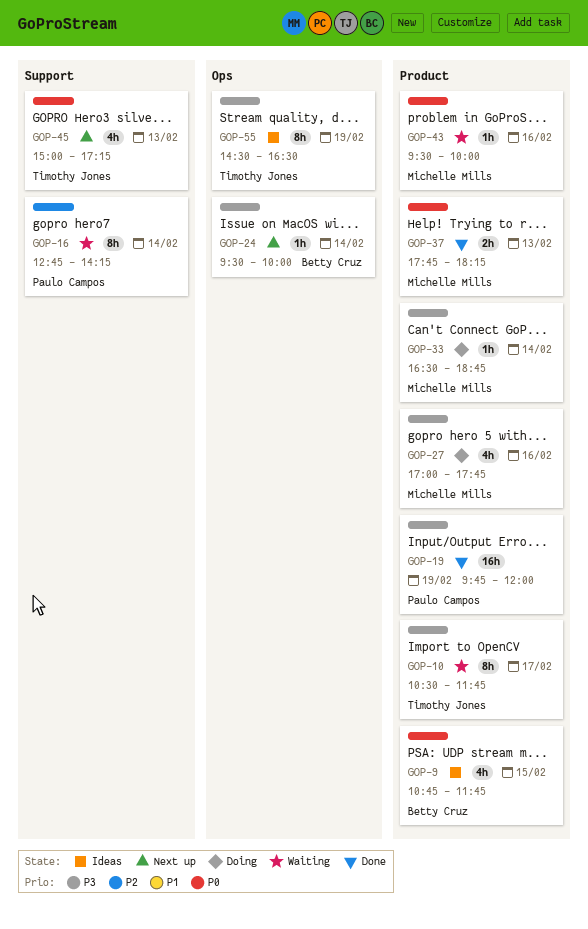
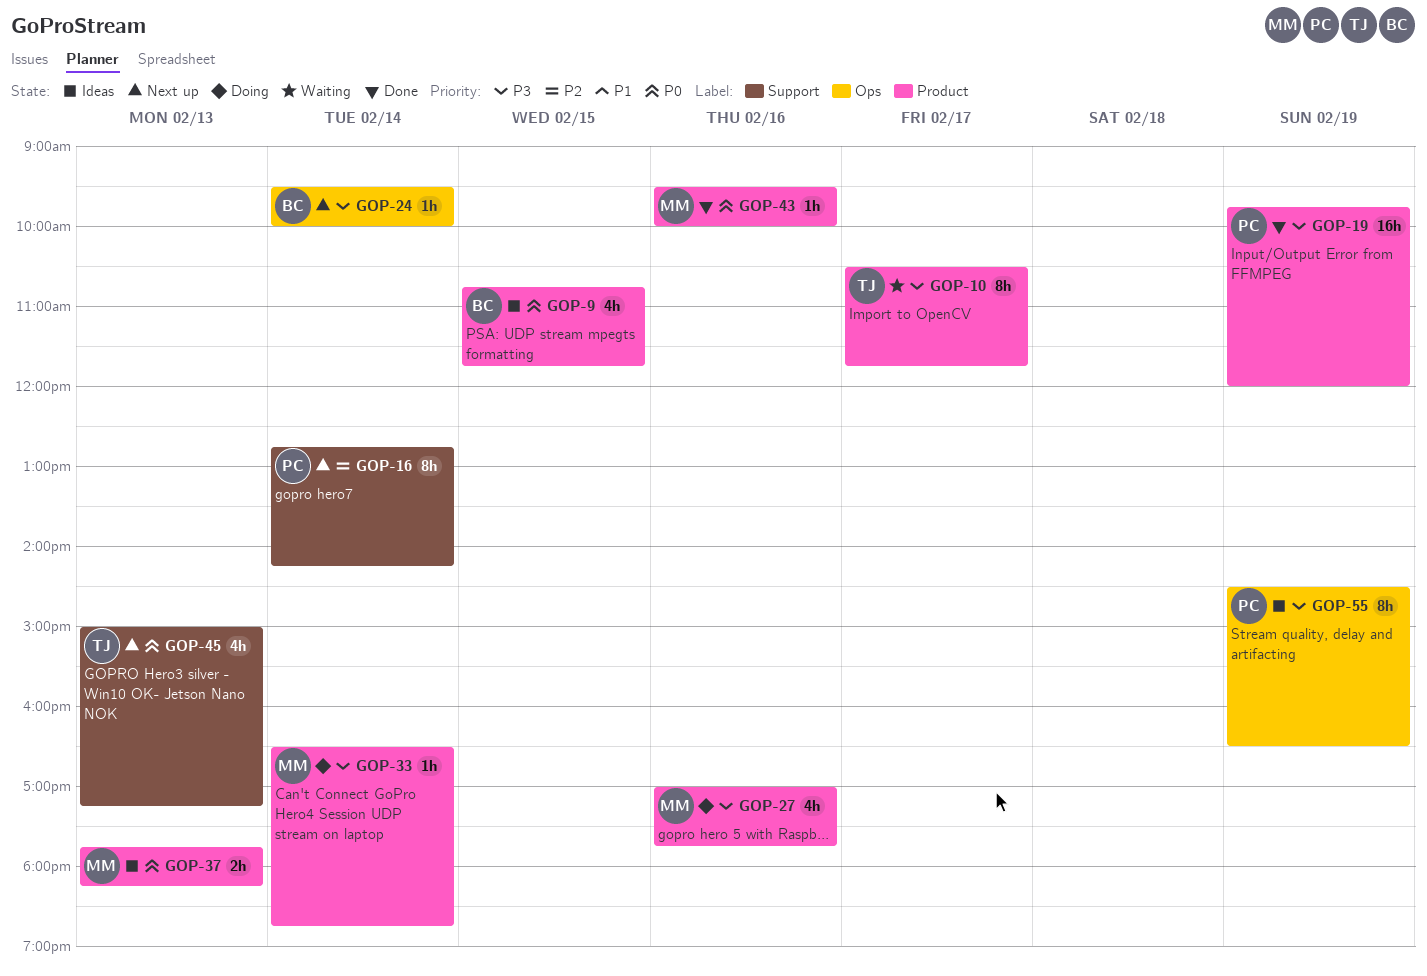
GOP-16, status: Waiting -> Next up
GOP-37, status: Done -> Ideas
GOP-43, status: Waiting -> Done
GOP-55, owner: Timothy Jones -> Paulo Campos

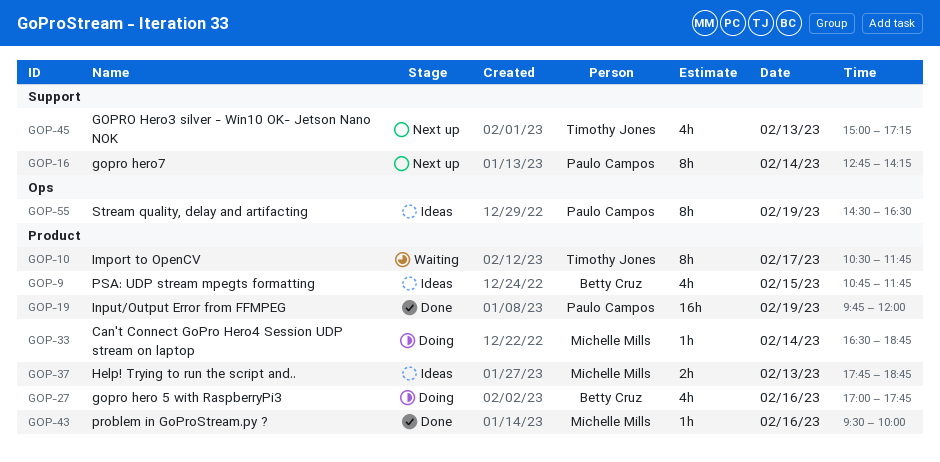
GOP-24: present -> none
GOP-27, owner: Michelle Mills -> Betty Cruz
GOP-37, ends: 18:15 -> 18:45

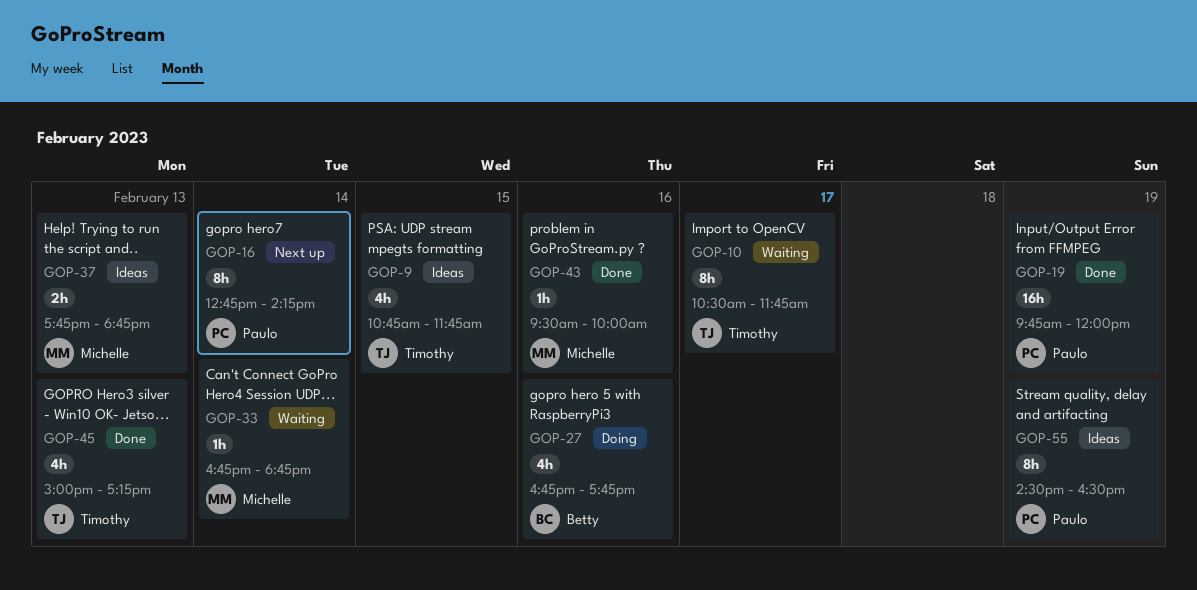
GOP-9, owner: Betty Cruz -> Timothy Jones
GOP-27, begins: 17:00 -> 16:45
GOP-33, status: Doing -> Waiting
GOP-33, begins: 16:30 -> 16:45
GOP-45, status: Next up -> Done

